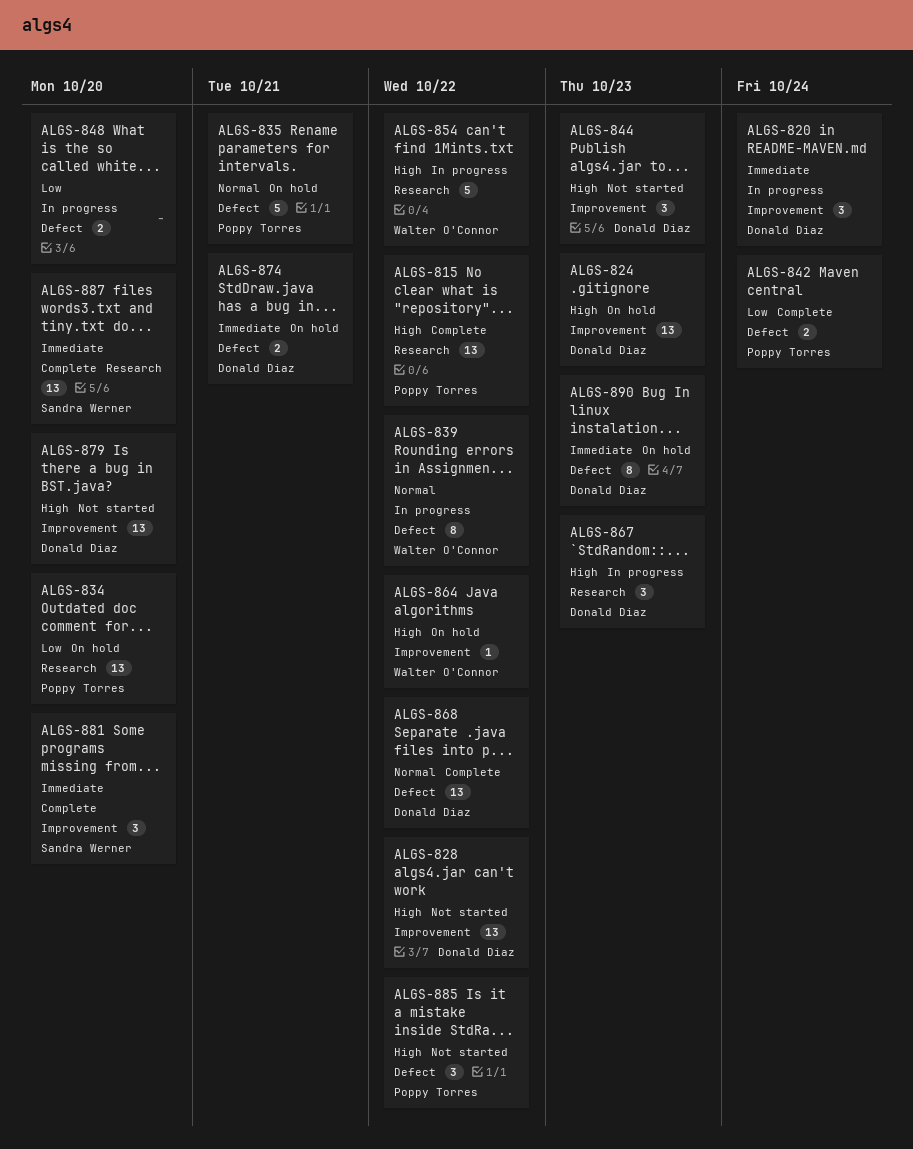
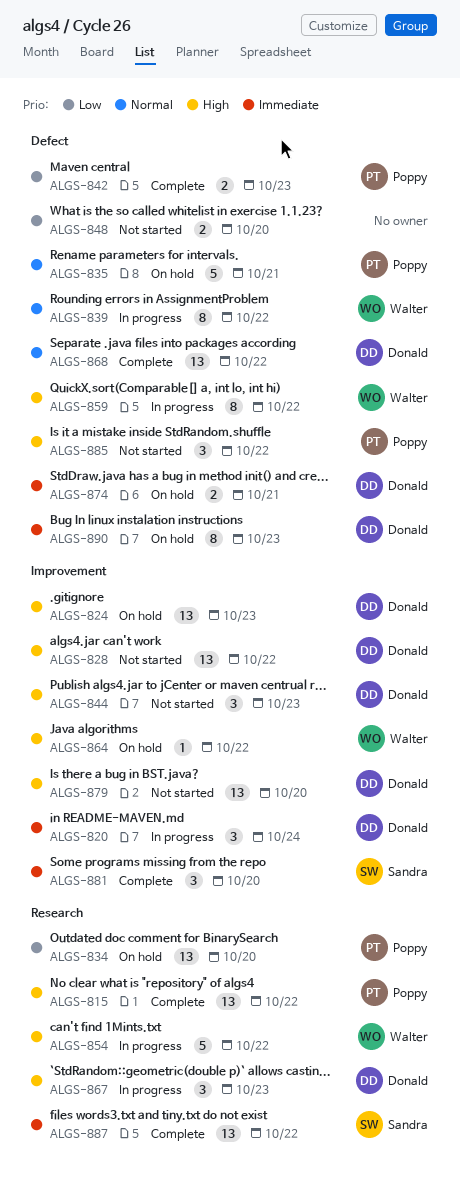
ALGS-842, due: Oct 24 -> Oct 23
ALGS-848, status: In progress -> Not started
ALGS-859: none -> present
ALGS-887, due: Oct 20 -> Oct 22

